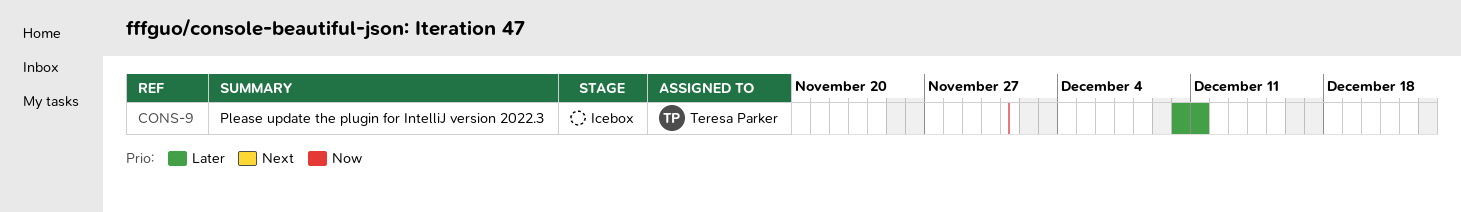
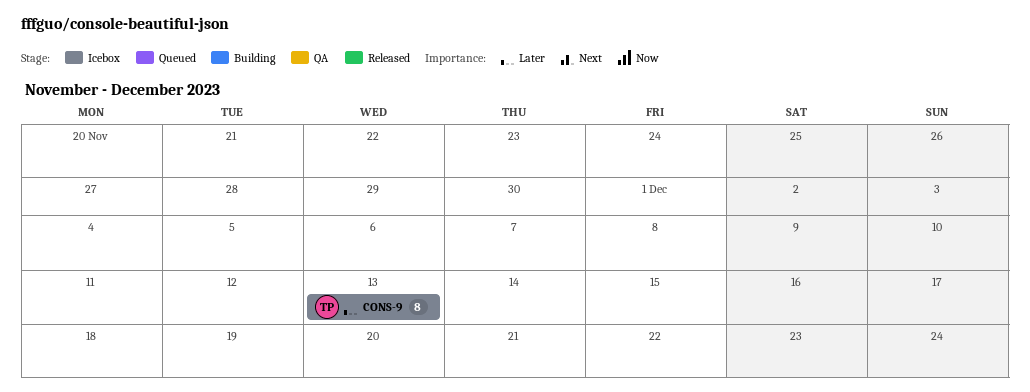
CONS-9, start: Dec 10 -> Dec 13
CONS-9, due: Dec 11 -> Dec 13

